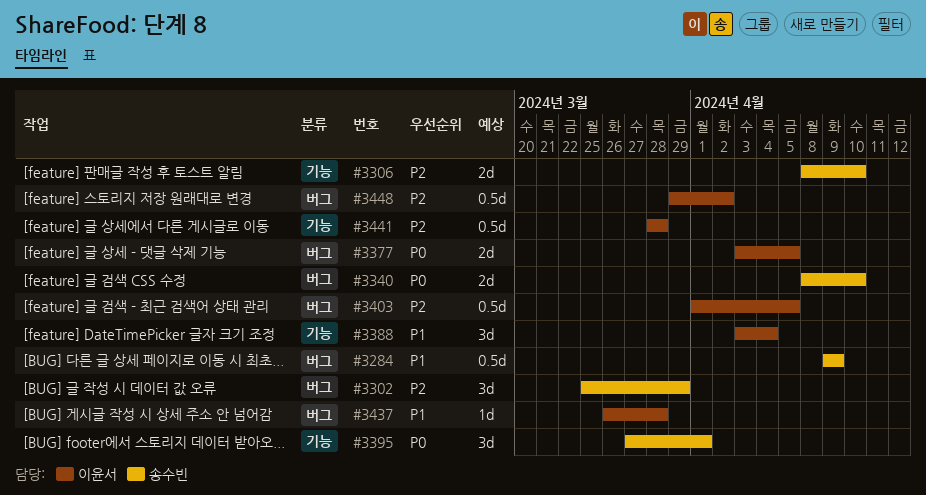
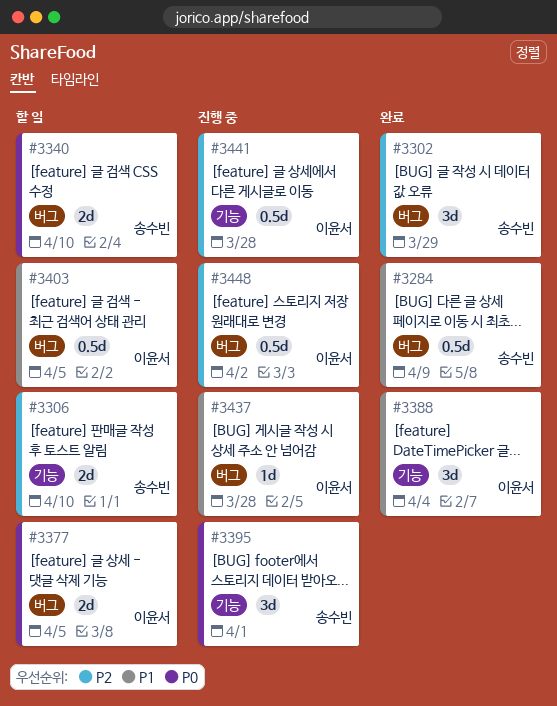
#3403, priority: P2 -> P1

